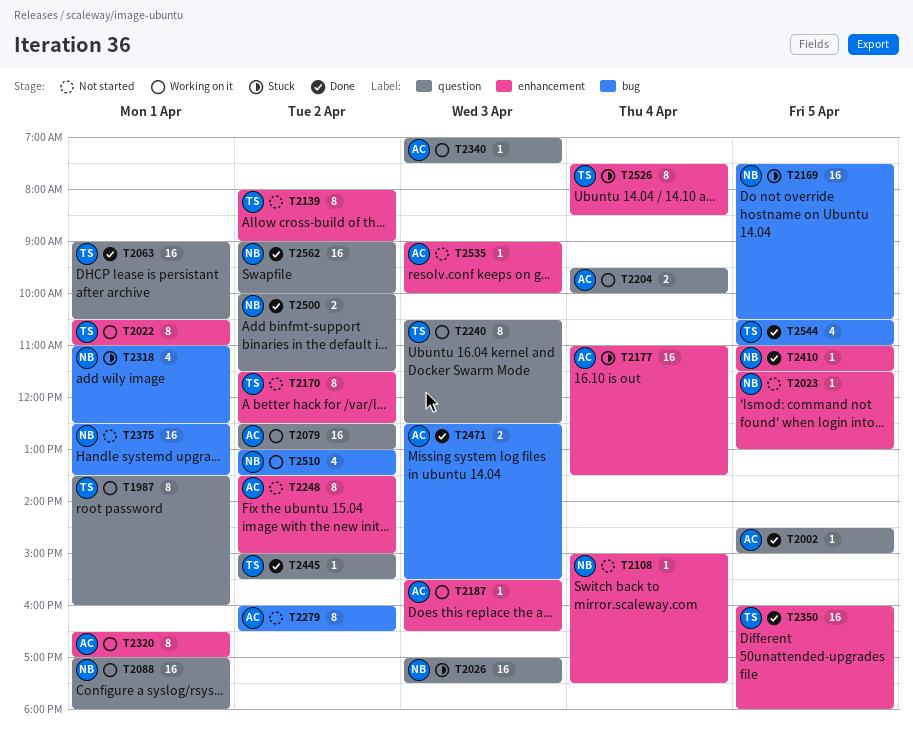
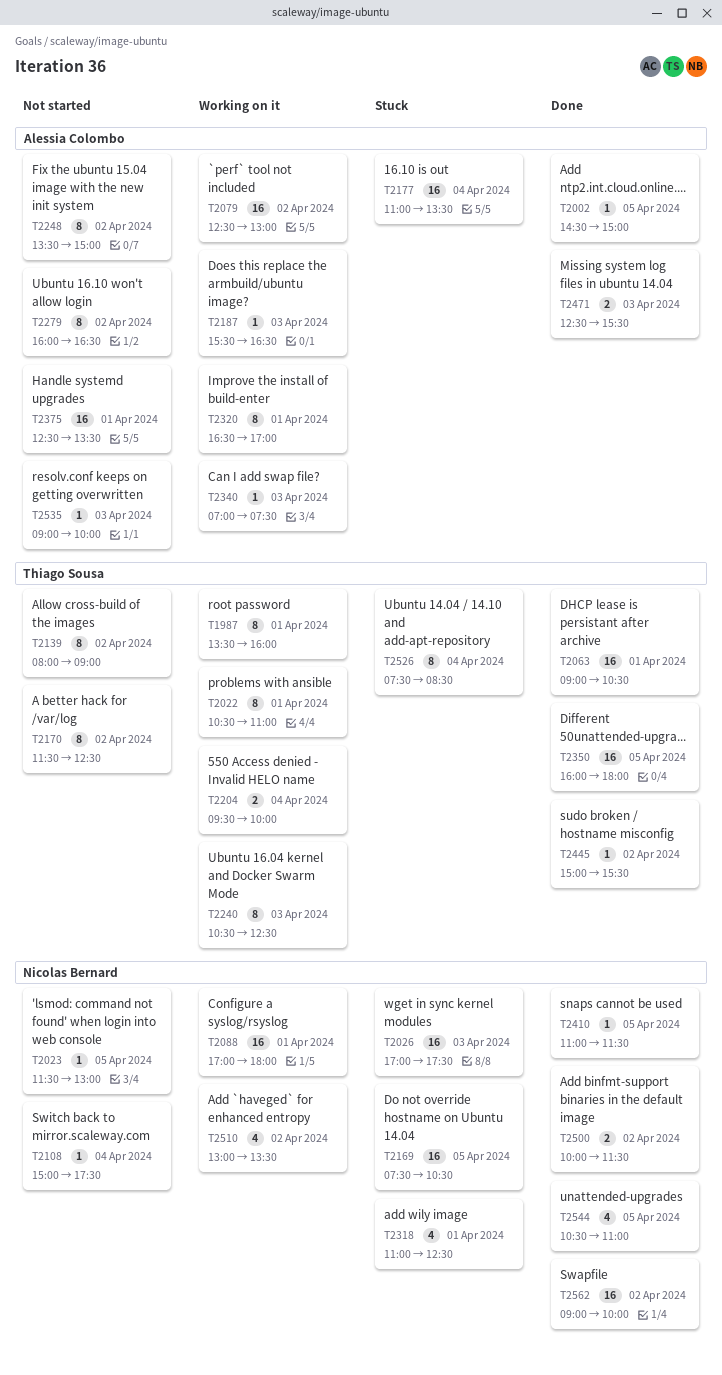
T2204, owner: Alessia Colombo -> Thiago Sousa
T2375, owner: Nicolas Bernard -> Alessia Colombo
T2544, owner: Thiago Sousa -> Nicolas Bernard

